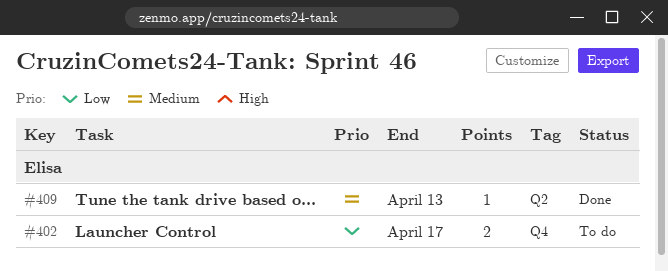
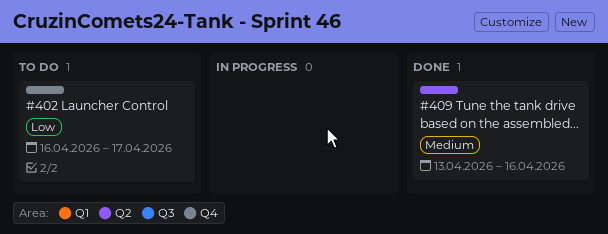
#409, due: Apr 13 -> Apr 16

